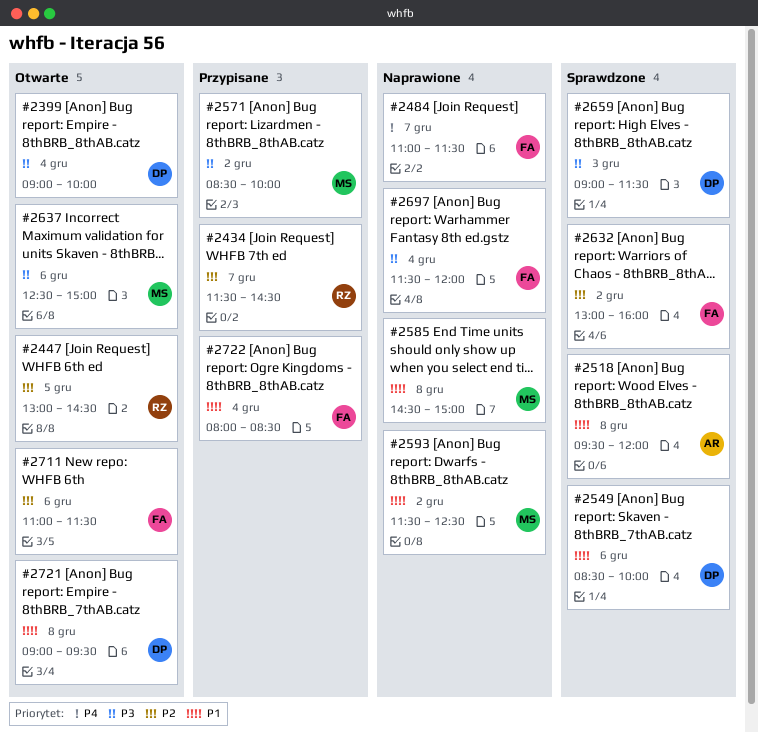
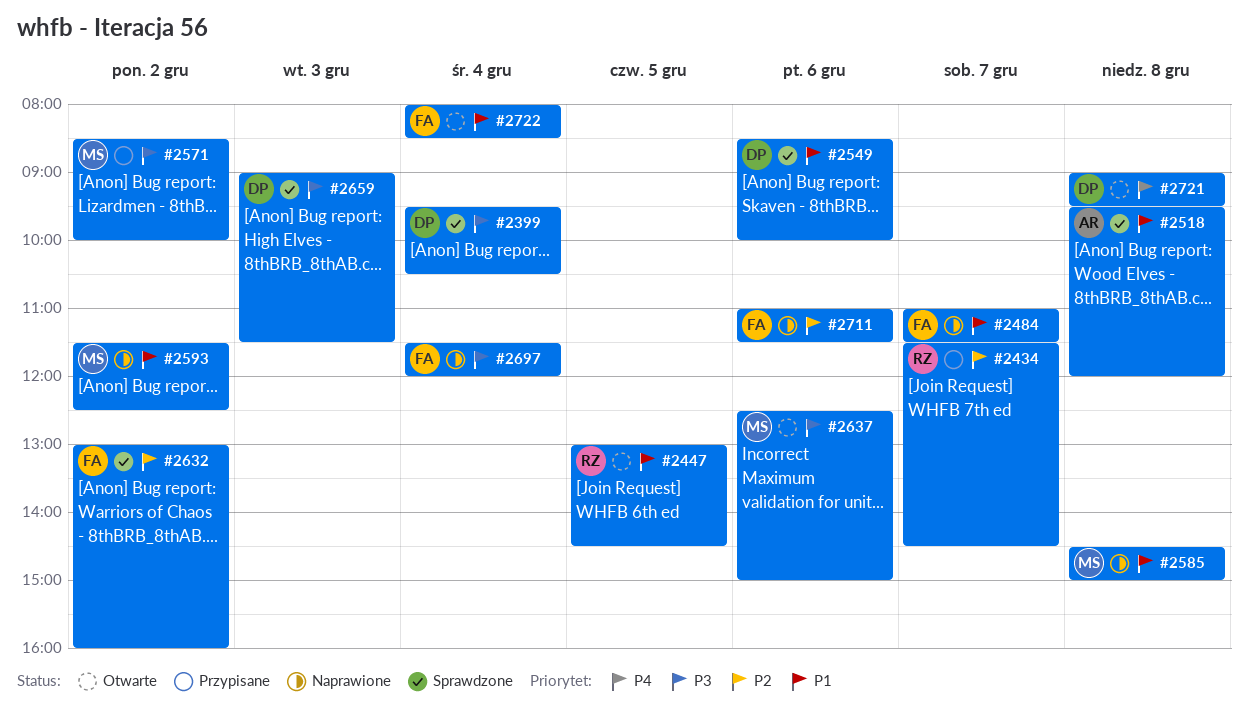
#2399, status: Otwarte -> Sprawdzone
#2399, begins: 09:00 -> 09:30
#2399, ends: 10:00 -> 10:30
#2447, priority: P2 -> P1
#2484, priority: P4 -> P1
#2711, status: Otwarte -> Naprawione
#2721, priority: P1 -> P4
#2722, status: Przypisane -> Otwarte

